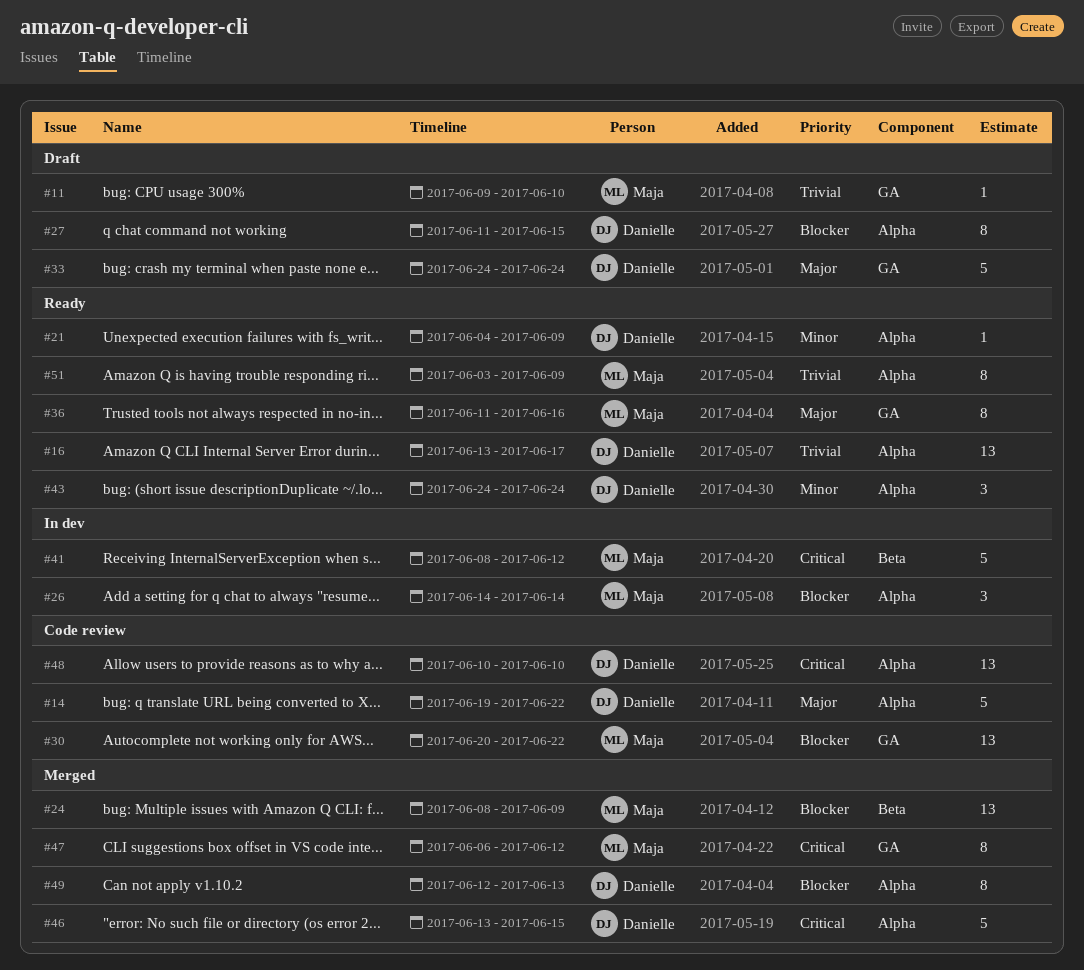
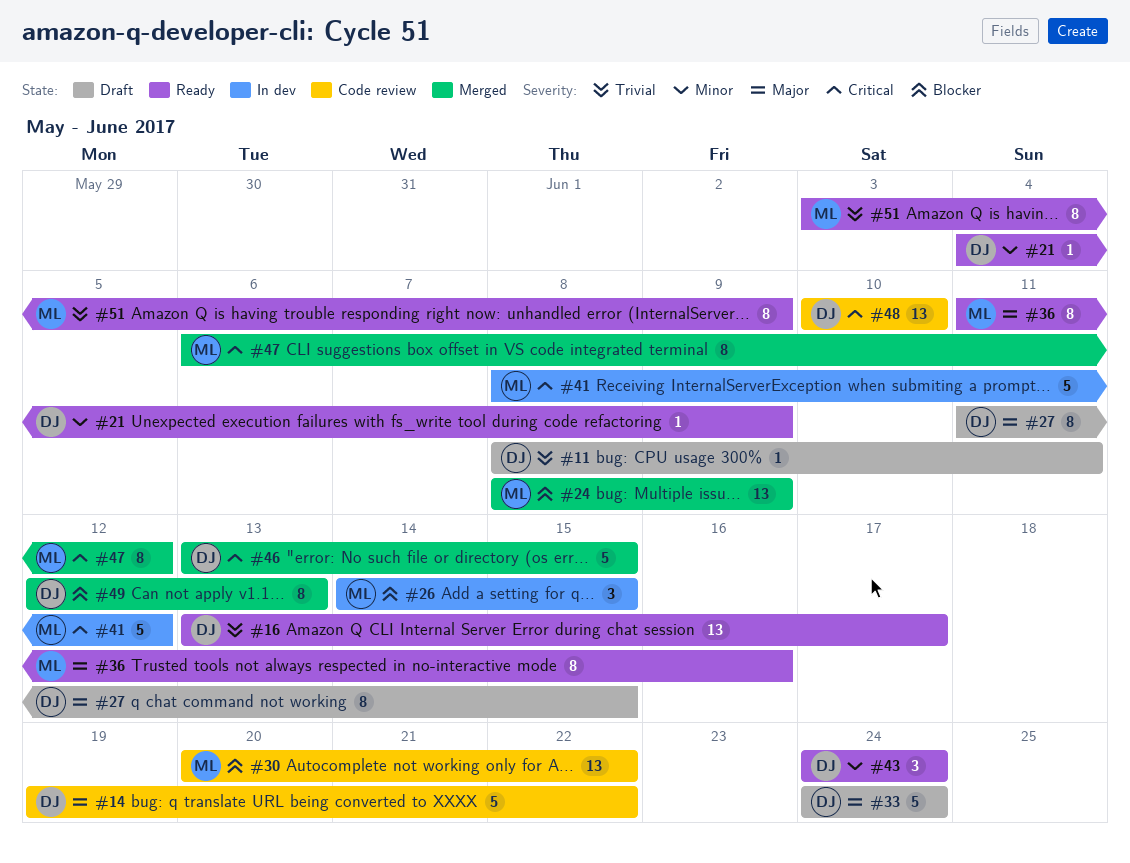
#11, owner: Maja -> Danielle
#11, start: Jun 9 -> Jun 8
#11, due: Jun 10 -> Jun 11
#26, due: Jun 14 -> Jun 15
#27, priority: Blocker -> Major

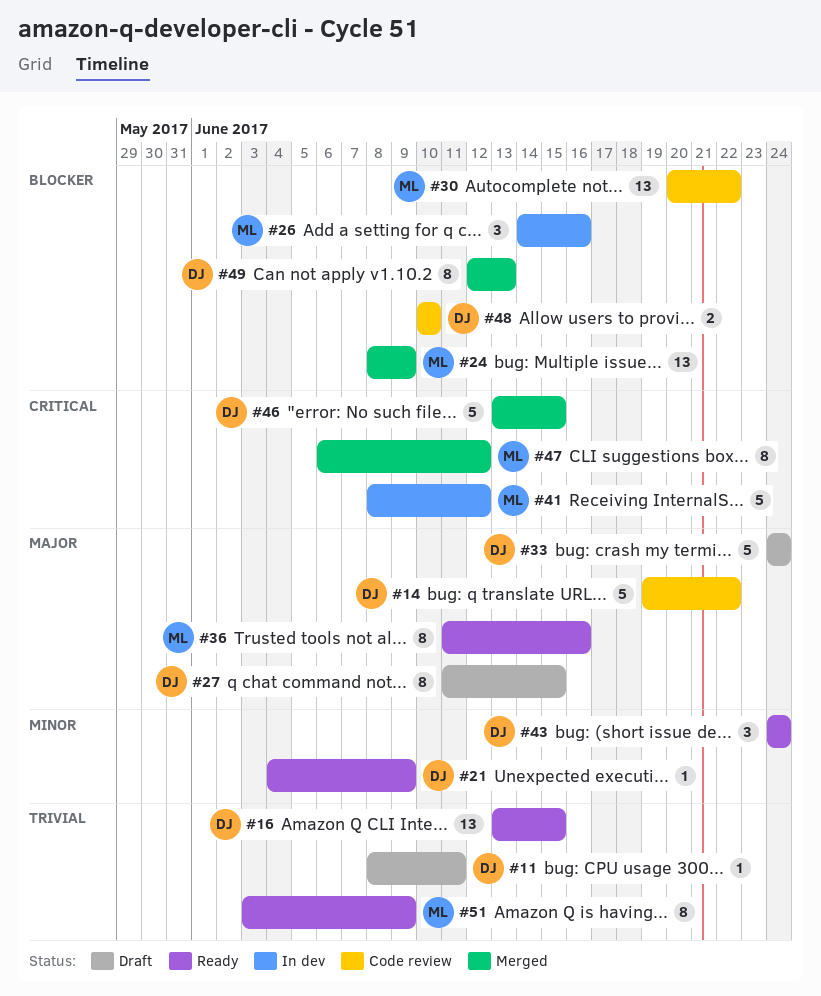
#16, due: Jun 17 -> Jun 15
#26, due: Jun 15 -> Jun 16
#48, priority: Critical -> Blocker
#48, estimate: 13 -> 2

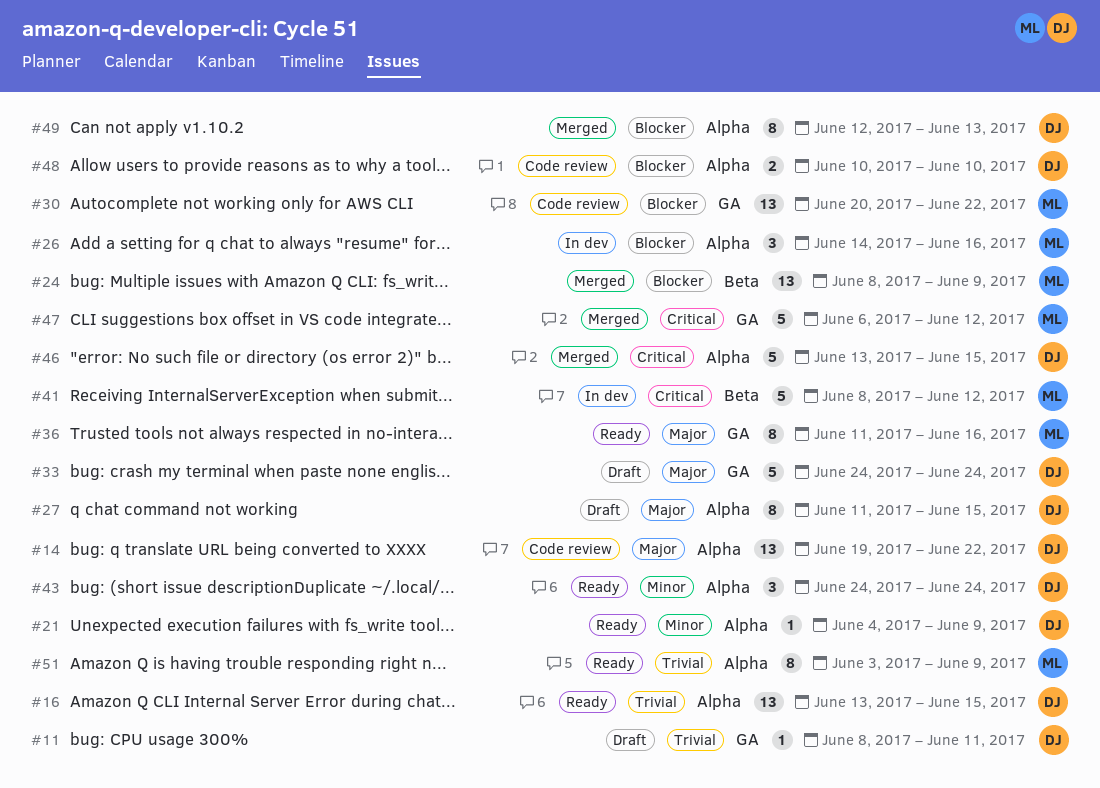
#14, estimate: 5 -> 13
#47, estimate: 8 -> 5

